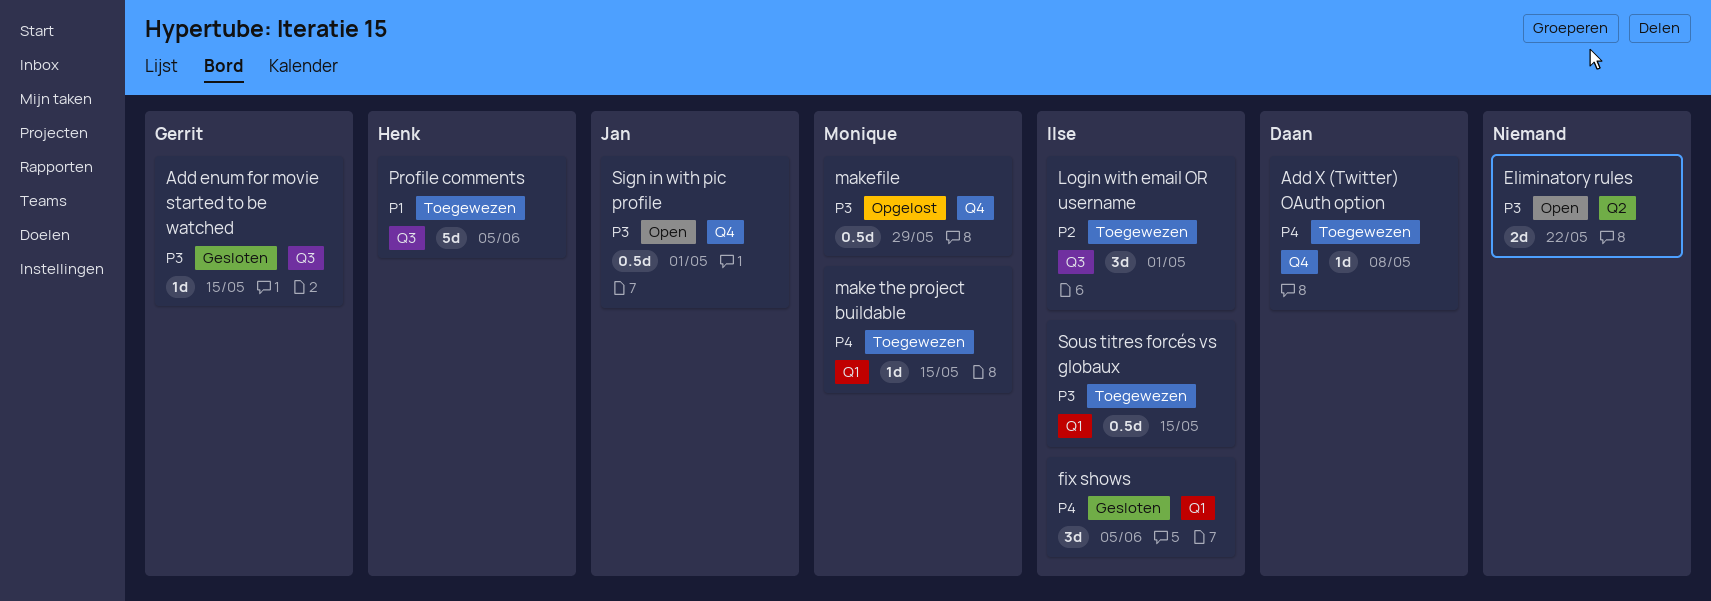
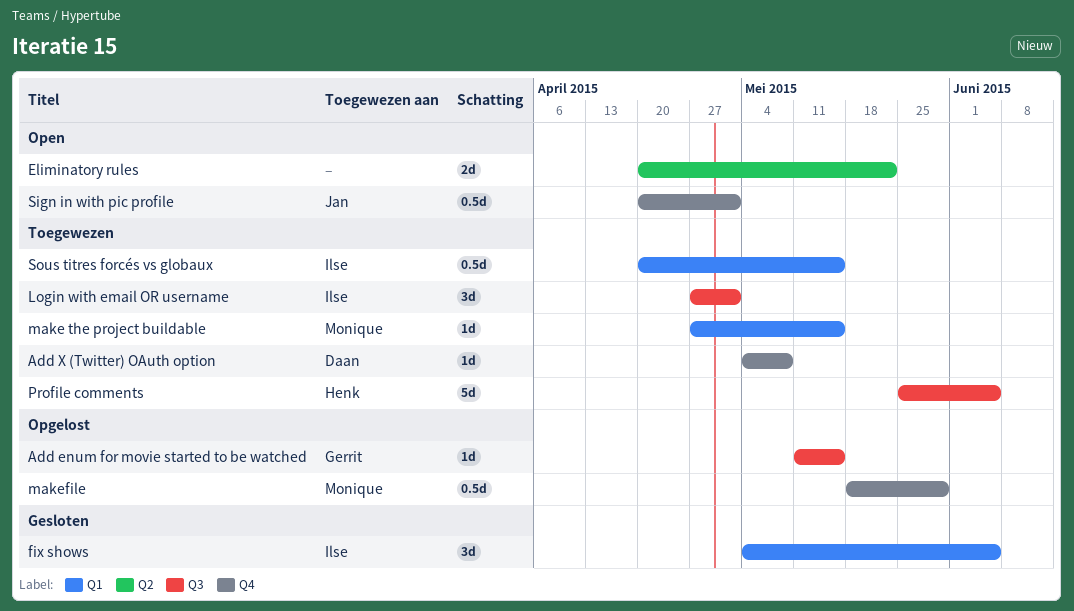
Add enum for movie started to be watched, status: Gesloten -> Opgelost

